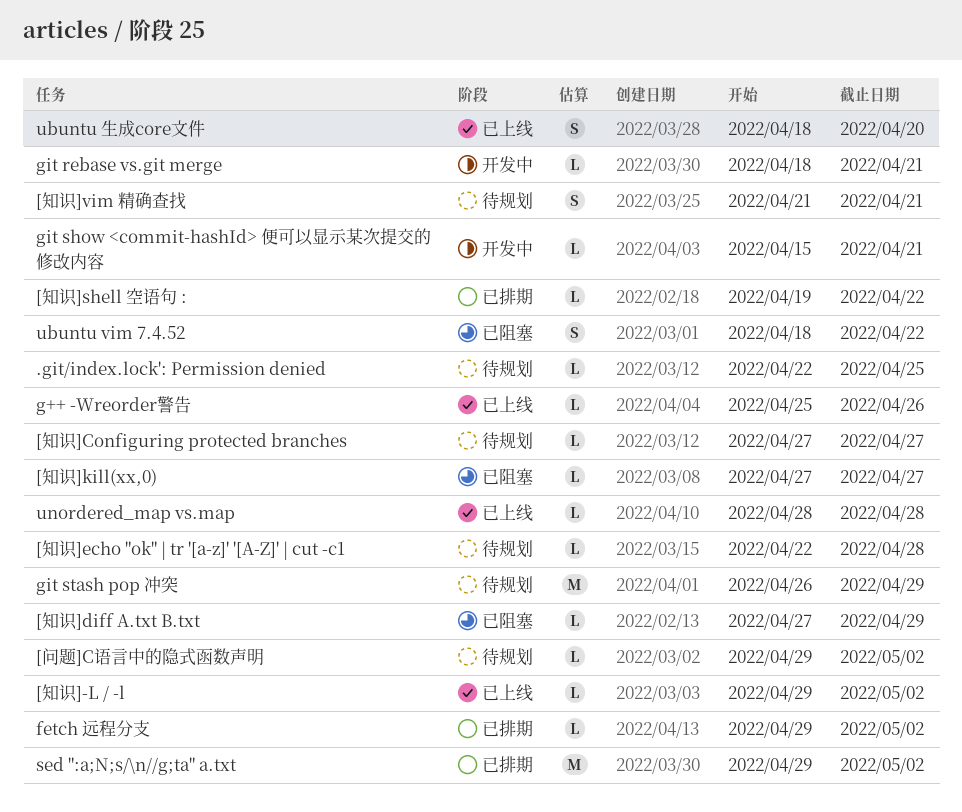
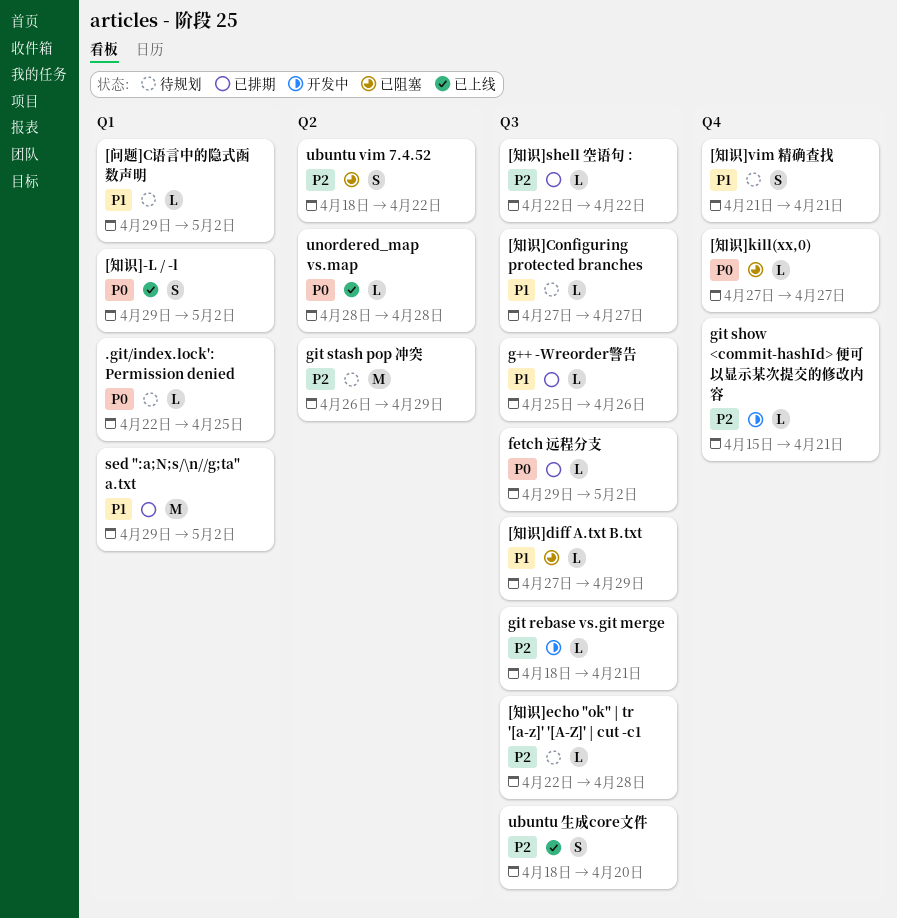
[知识]-L / -l, estimate: L -> S
[知识]shell 空语句 :, start: Apr 19 -> Apr 22
g++ -Wreorder警告, status: 已上线 -> 已排期

